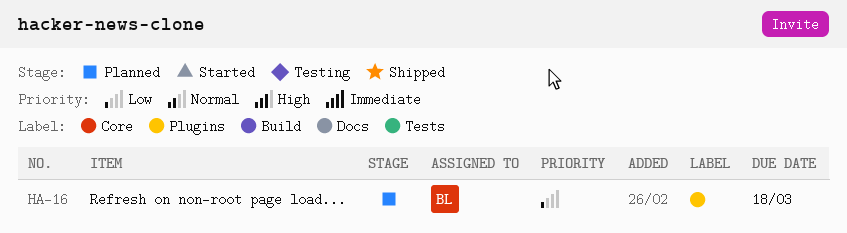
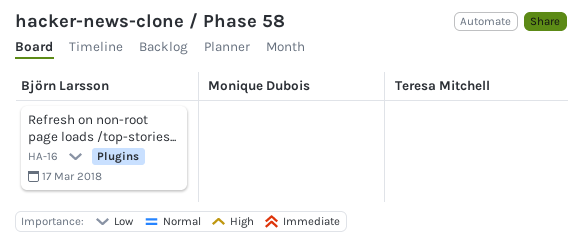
HA-16, due: Mar 18 -> Mar 17

